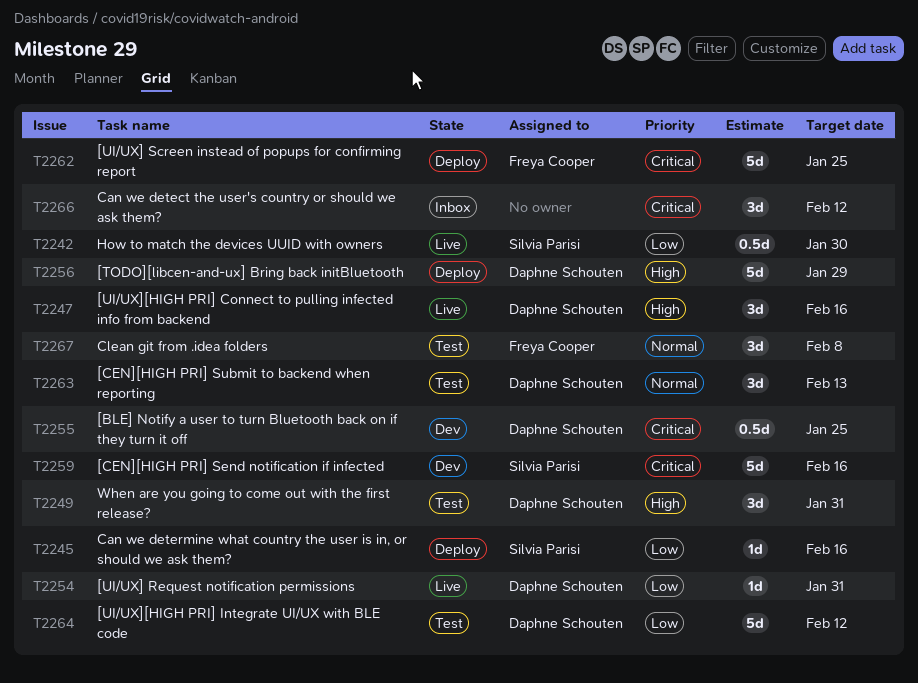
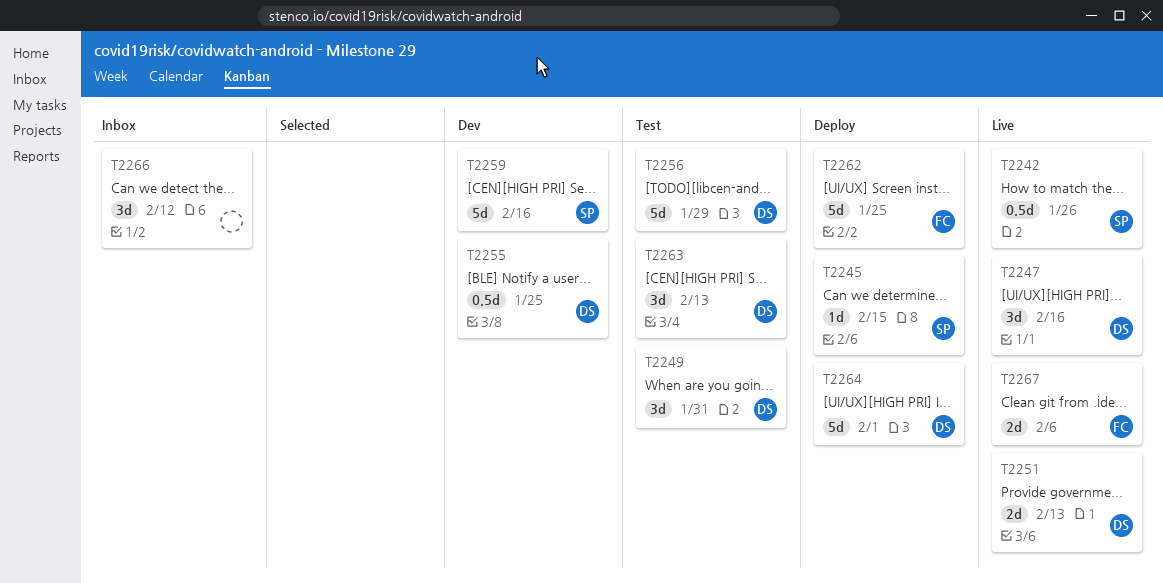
T2242, due: Jan 30 -> Jan 26
T2245, due: Feb 16 -> Feb 15
T2251: none -> present
T2254: present -> none
T2256, status: Deploy -> Test
T2264, status: Test -> Deploy
T2264, due: Feb 12 -> Feb 1
T2267, status: Test -> Live
T2267, estimate: 3d -> 2d
T2267, due: Feb 8 -> Feb 6

